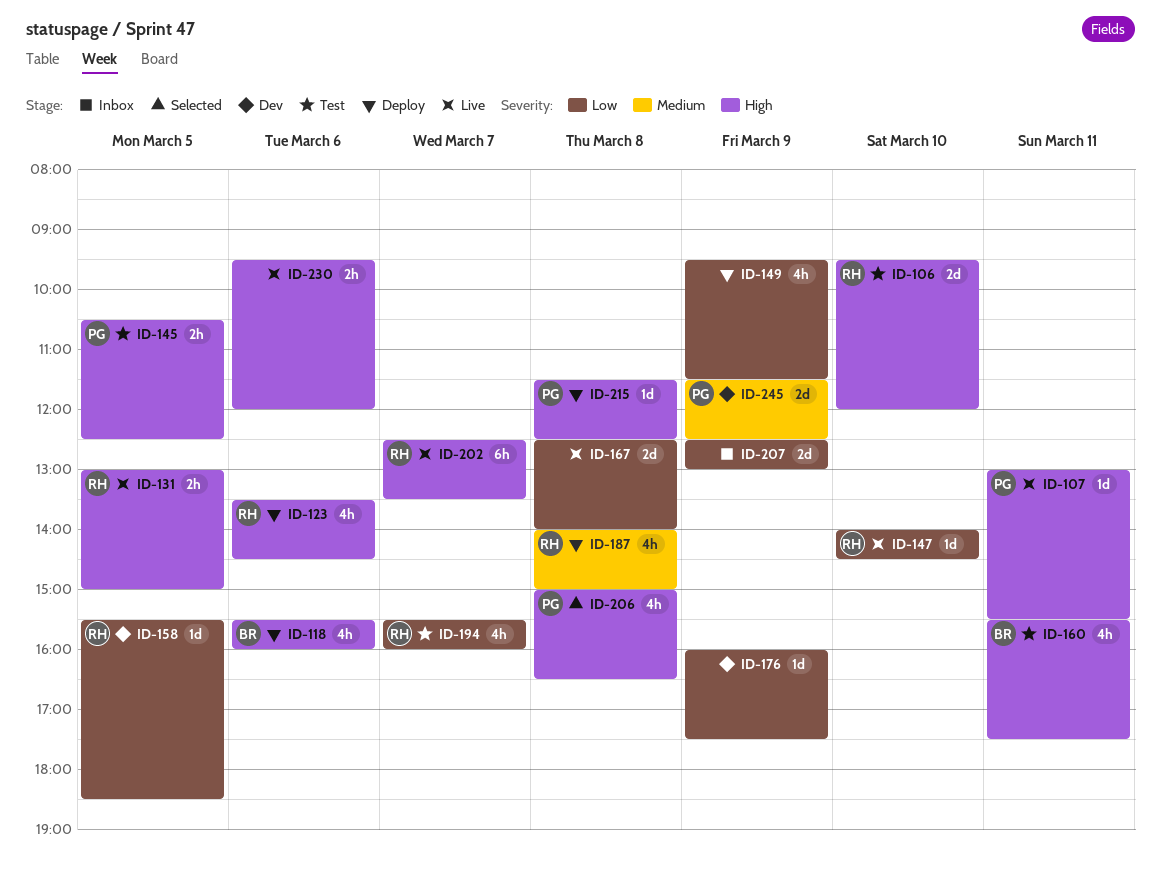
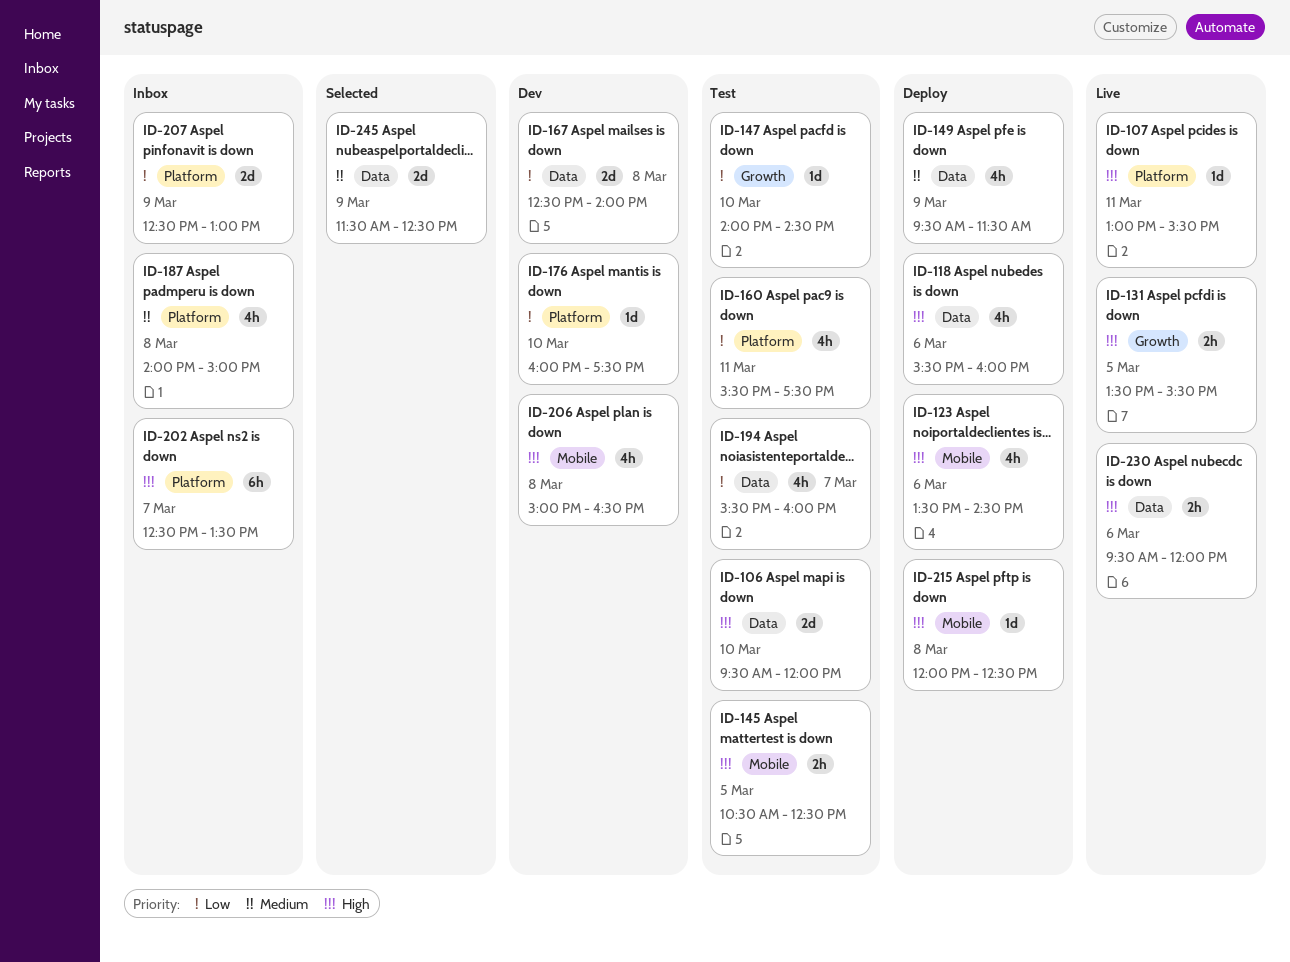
ID-131, begins: 13:00 -> 13:30
ID-131, ends: 15:00 -> 15:30
ID-147, status: Live -> Test
ID-149, priority: Low -> Medium
ID-158: present -> none
ID-160, priority: High -> Low
ID-167, status: Live -> Dev
ID-176, day: Mar 9 -> Mar 10
ID-187, status: Deploy -> Inbox
ID-202, status: Live -> Inbox
ID-206, status: Selected -> Dev
ID-215, begins: 11:30 -> 12:00
ID-245, status: Dev -> Selected

